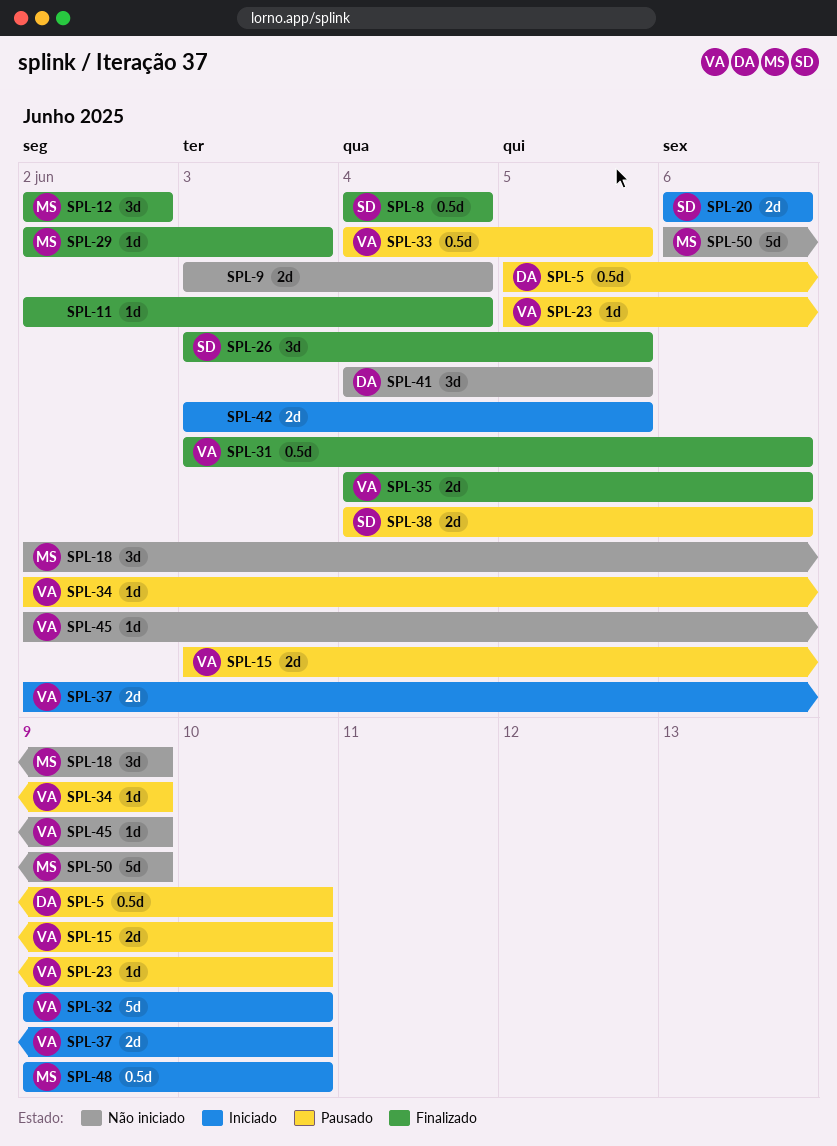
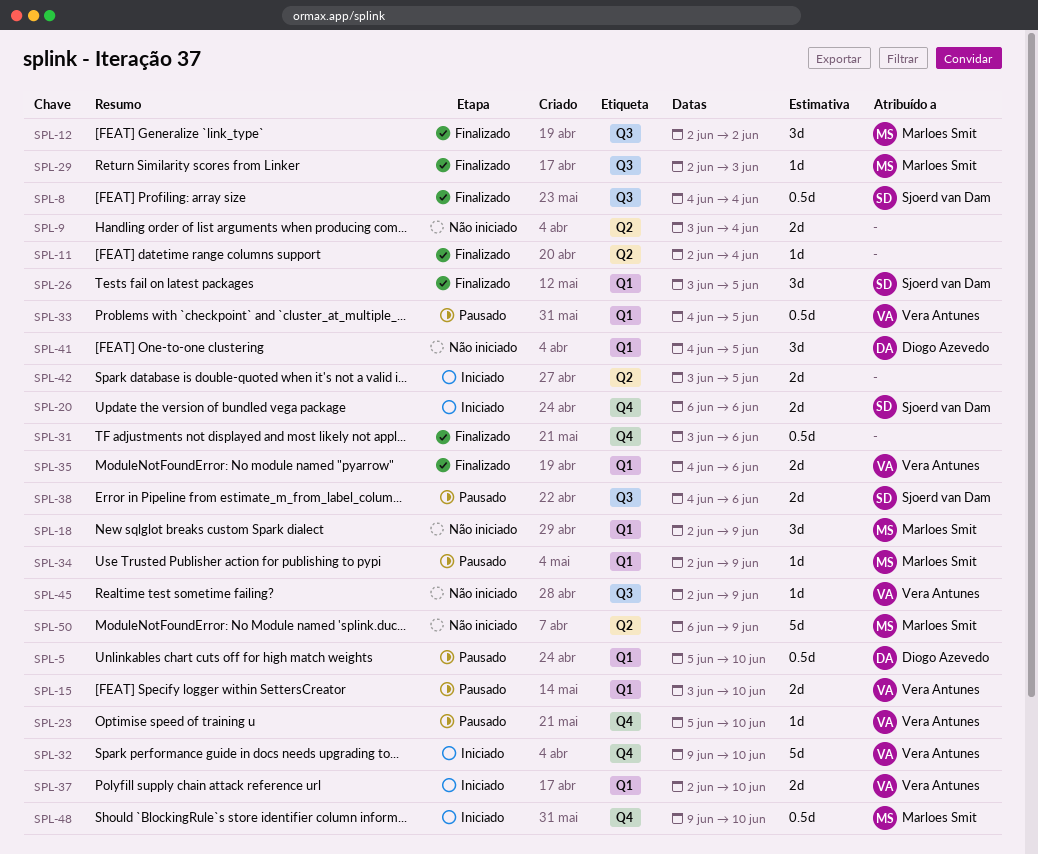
SPL-31, owner: Vera Antunes -> none
SPL-34, owner: Vera Antunes -> Marloes Smit

